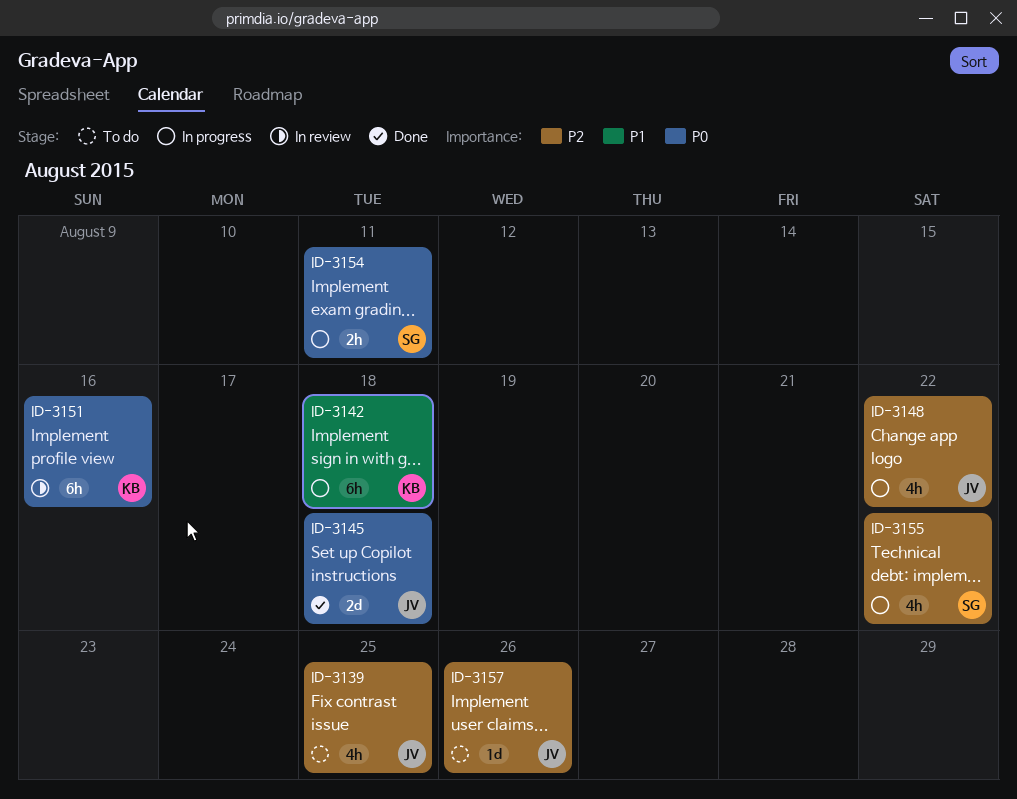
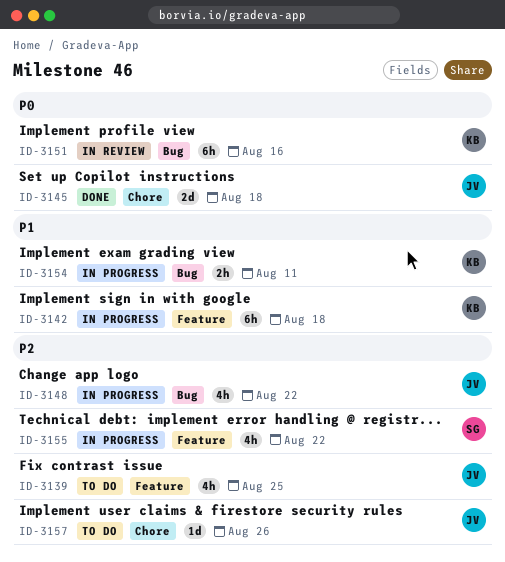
ID-3154, owner: SG -> KB
ID-3154, priority: P0 -> P1

